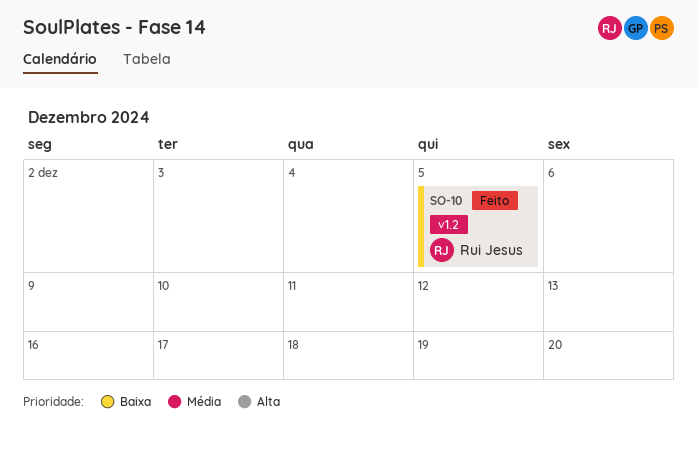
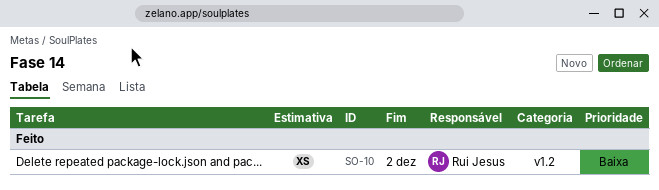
SO-10, due: Dec 5 -> Dec 2

